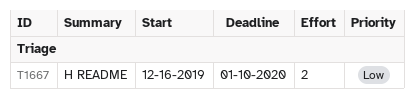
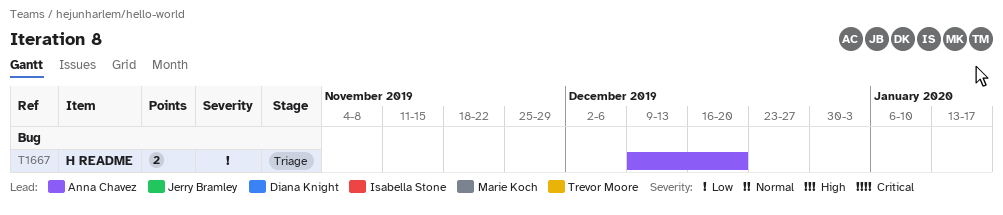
T1667, start: Dec 16 -> Dec 9
T1667, due: Jan 10 -> Dec 20

